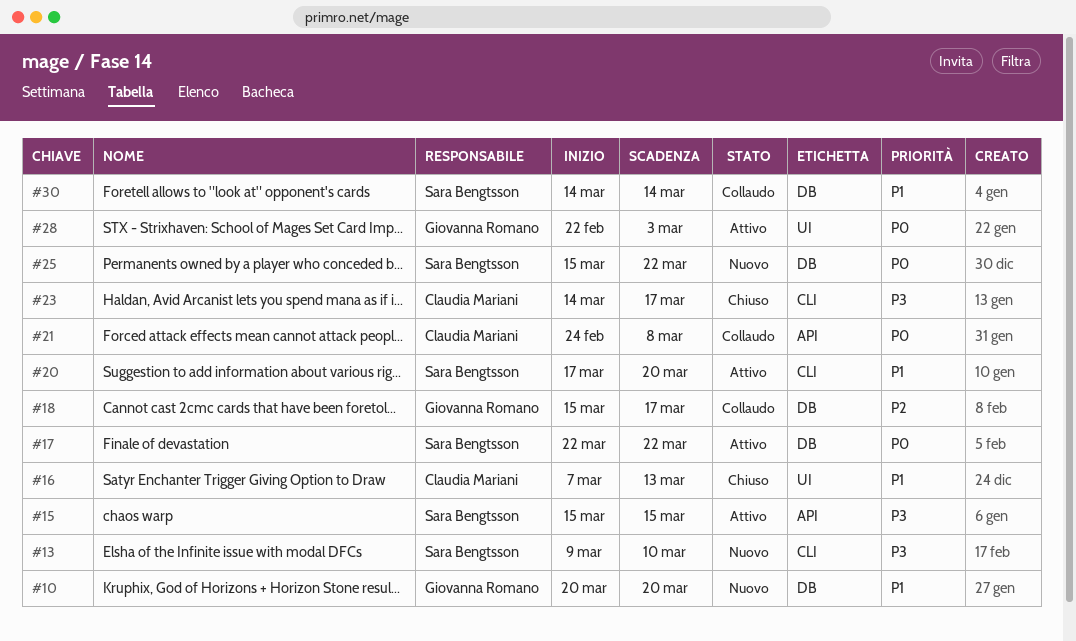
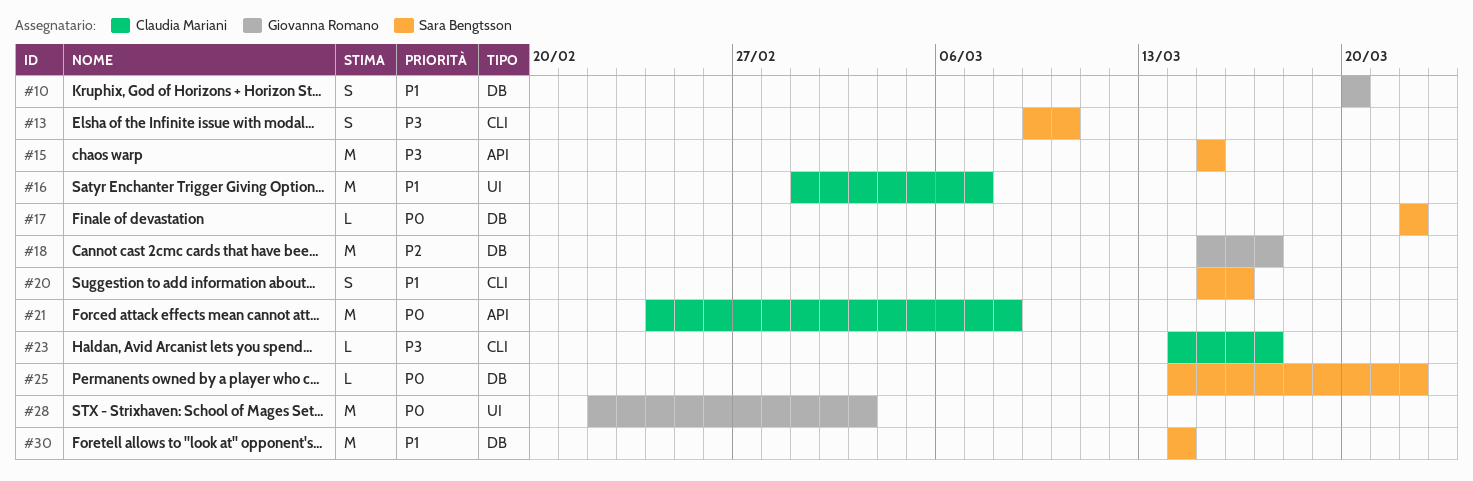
#16, start: Mar 7 -> Mar 1
#16, due: Mar 13 -> Mar 7
#20, start: Mar 17 -> Mar 15
#20, due: Mar 20 -> Mar 16
#25, start: Mar 15 -> Mar 14

